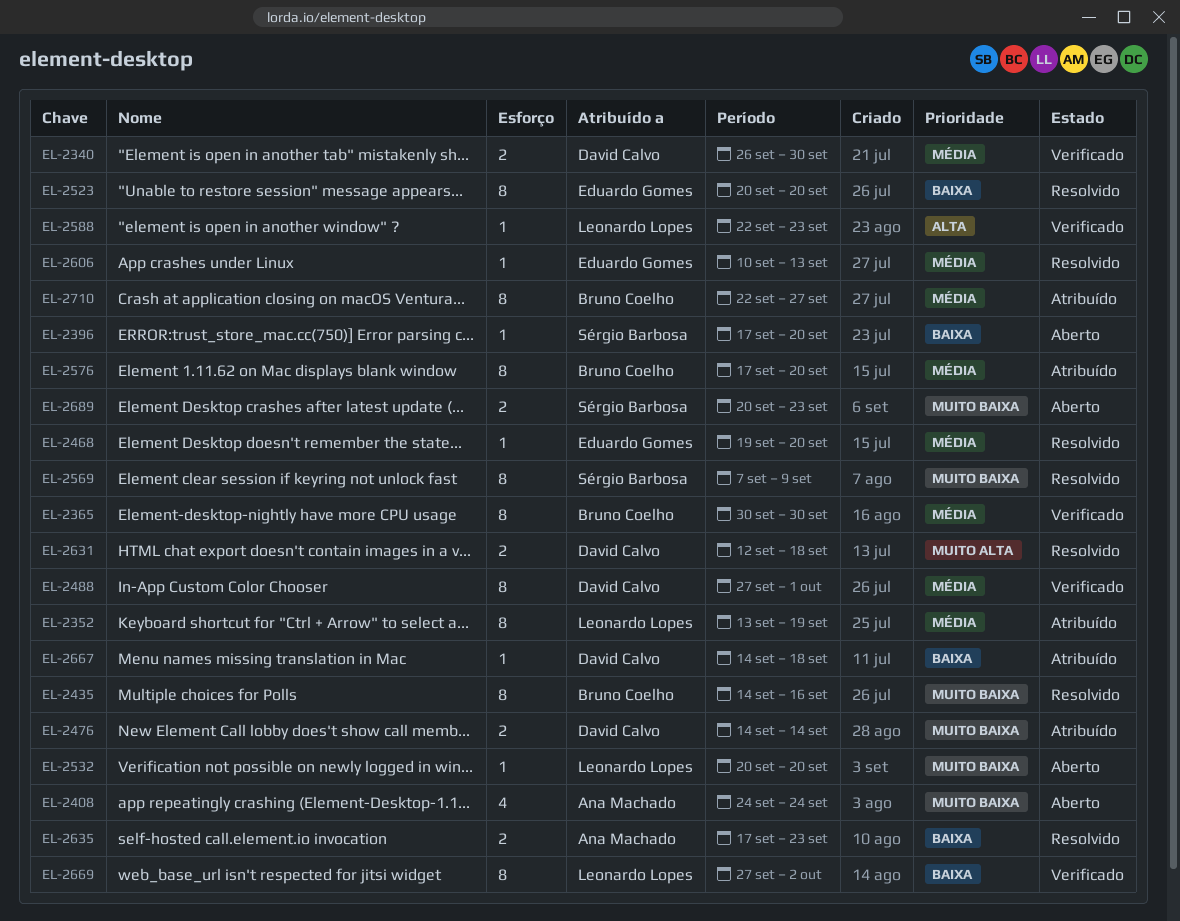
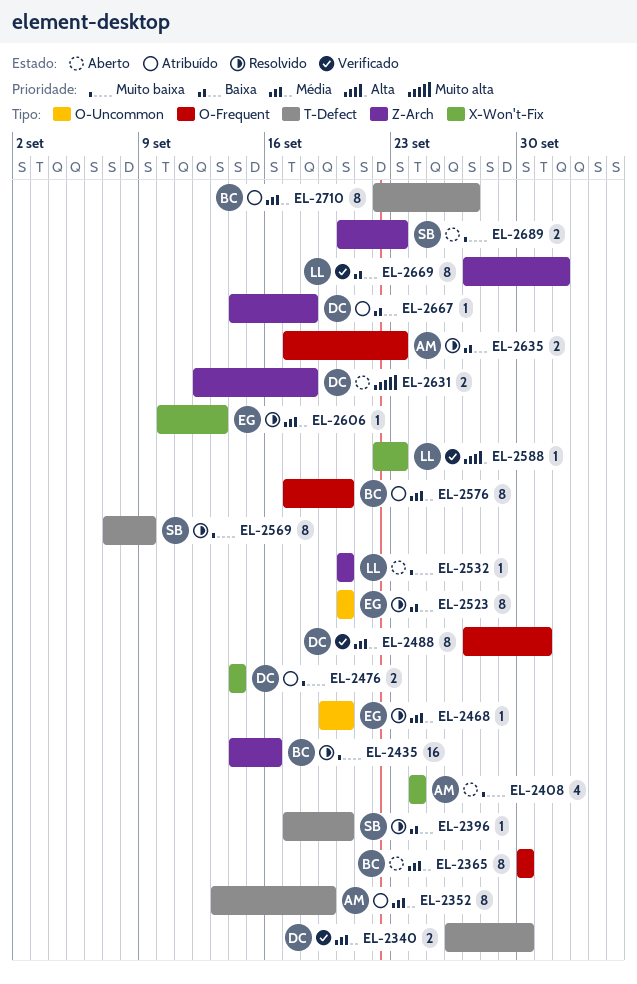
EL-2352, owner: Leonardo Lopes -> Ana Machado
EL-2365, status: Verificado -> Aberto
EL-2396, status: Aberto -> Resolvido
EL-2435, estimate: 8 -> 16
EL-2631, status: Resolvido -> Aberto

